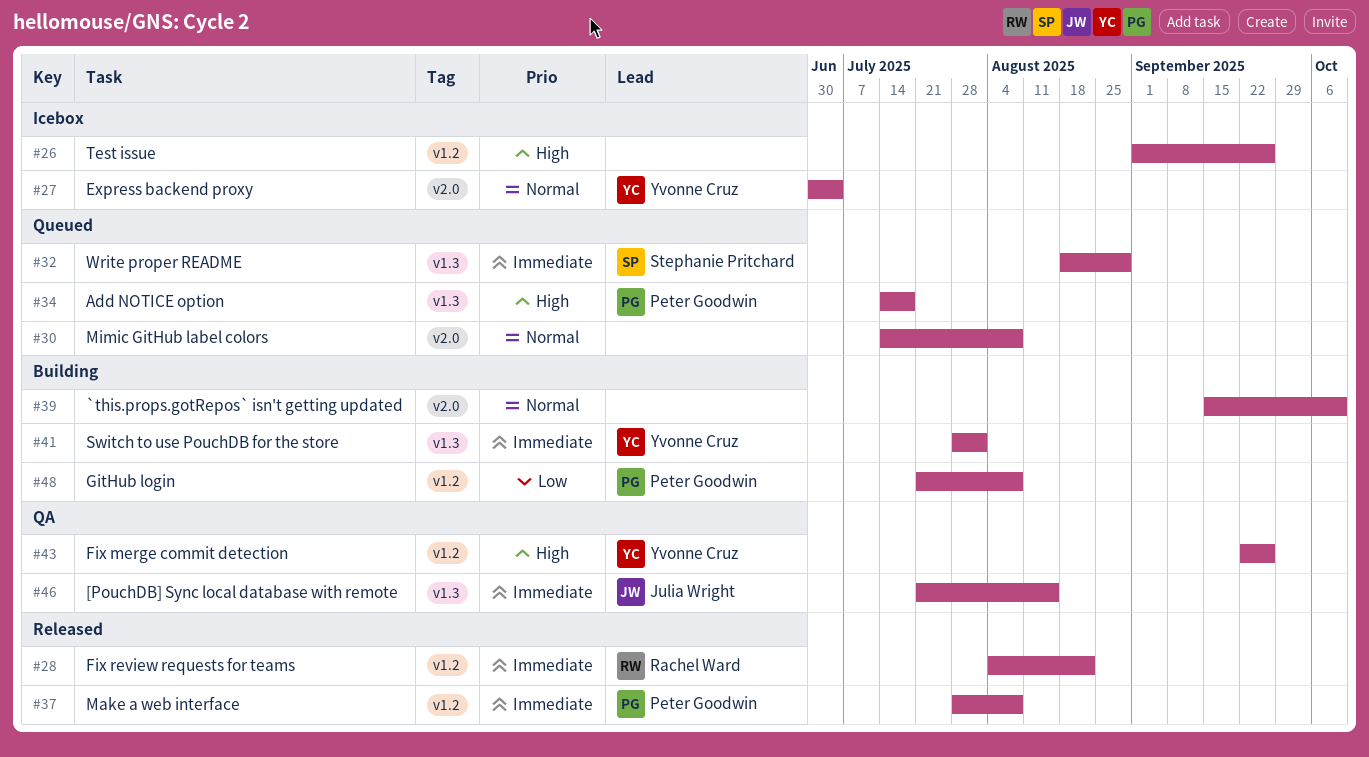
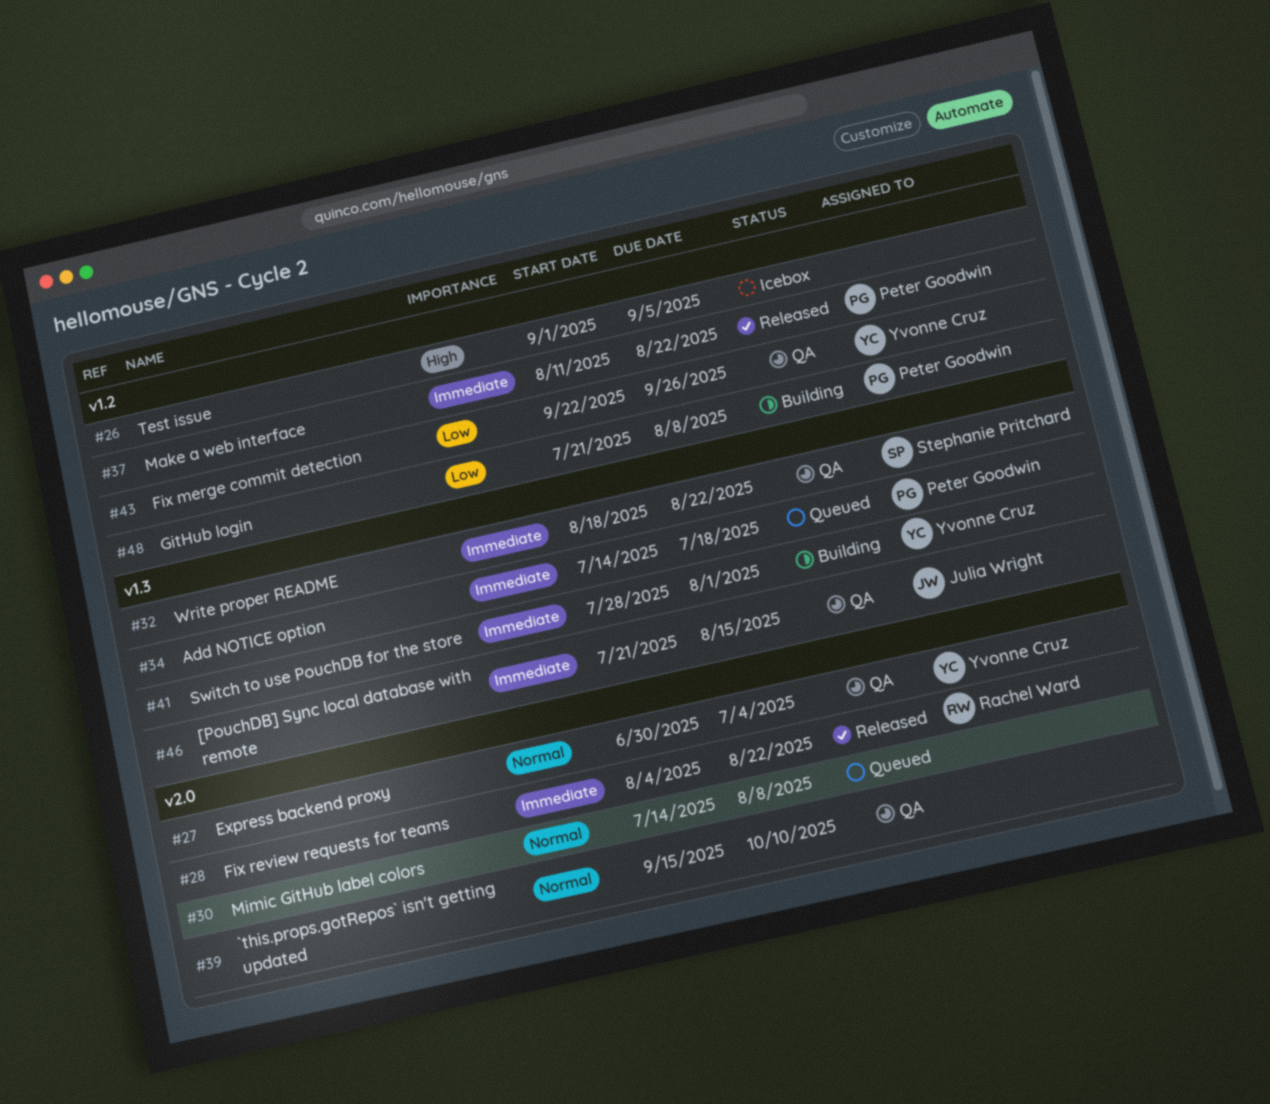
#26, due: Sep 26 -> Sep 5
#27, status: Icebox -> QA
#28, label: v1.2 -> v2.0
#32, status: Queued -> QA
#32, due: Aug 29 -> Aug 22
#34, priority: High -> Immediate
#37, start: Jul 28 -> Aug 11
#37, due: Aug 8 -> Aug 22
#39, status: Building -> QA
#43, priority: High -> Low

